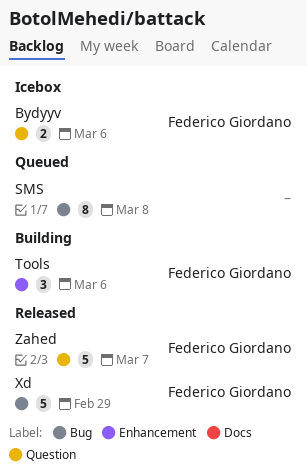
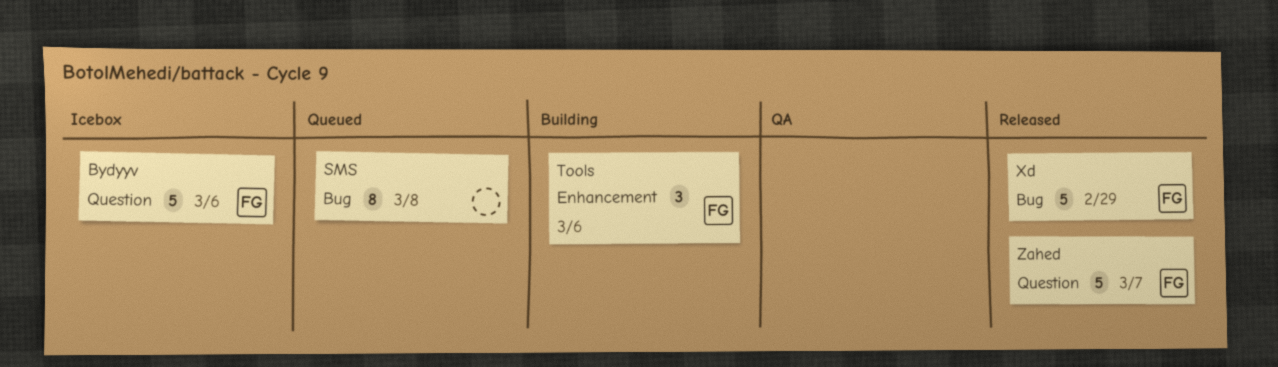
Bydyyv, estimate: 2 -> 5

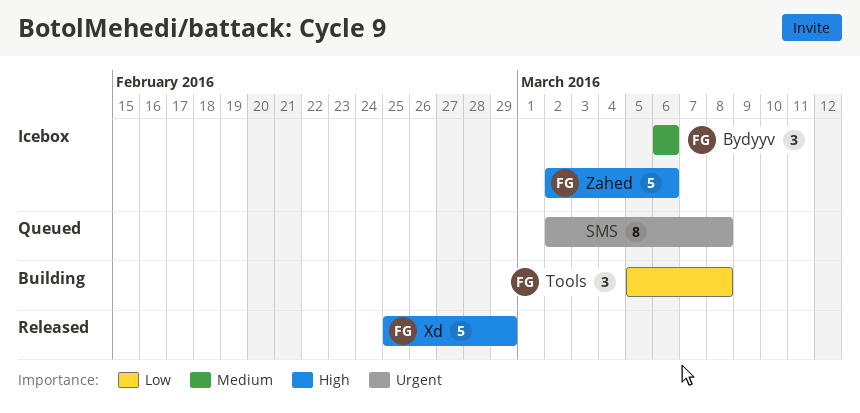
Bydyyv, estimate: 5 -> 3
Tools, due: Mar 6 -> Mar 8
Zahed, status: Released -> Icebox
Zahed, due: Mar 7 -> Mar 6

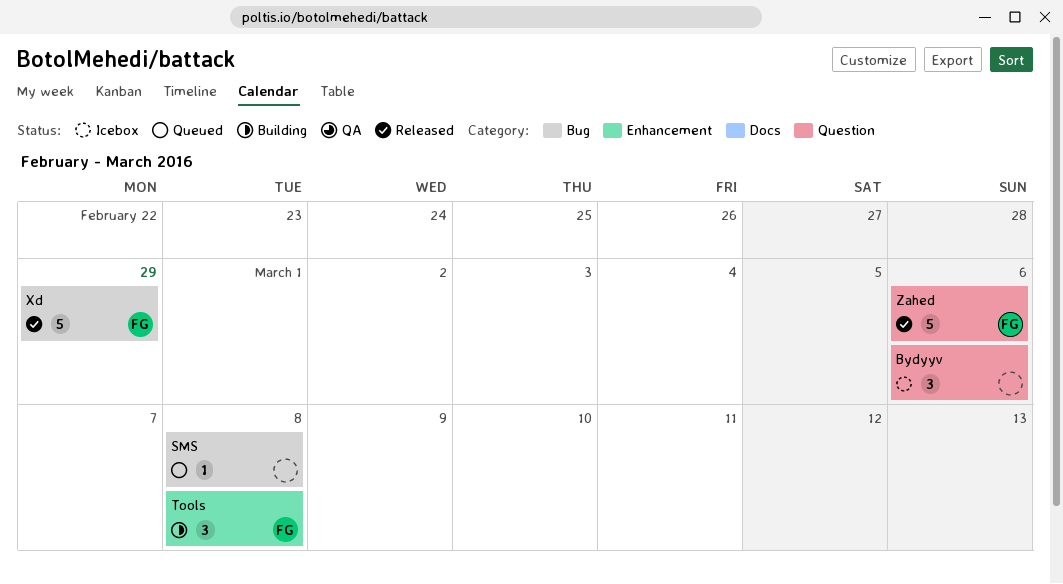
Bydyyv, owner: FG -> none
SMS, estimate: 8 -> 1
Zahed, status: Icebox -> Released

